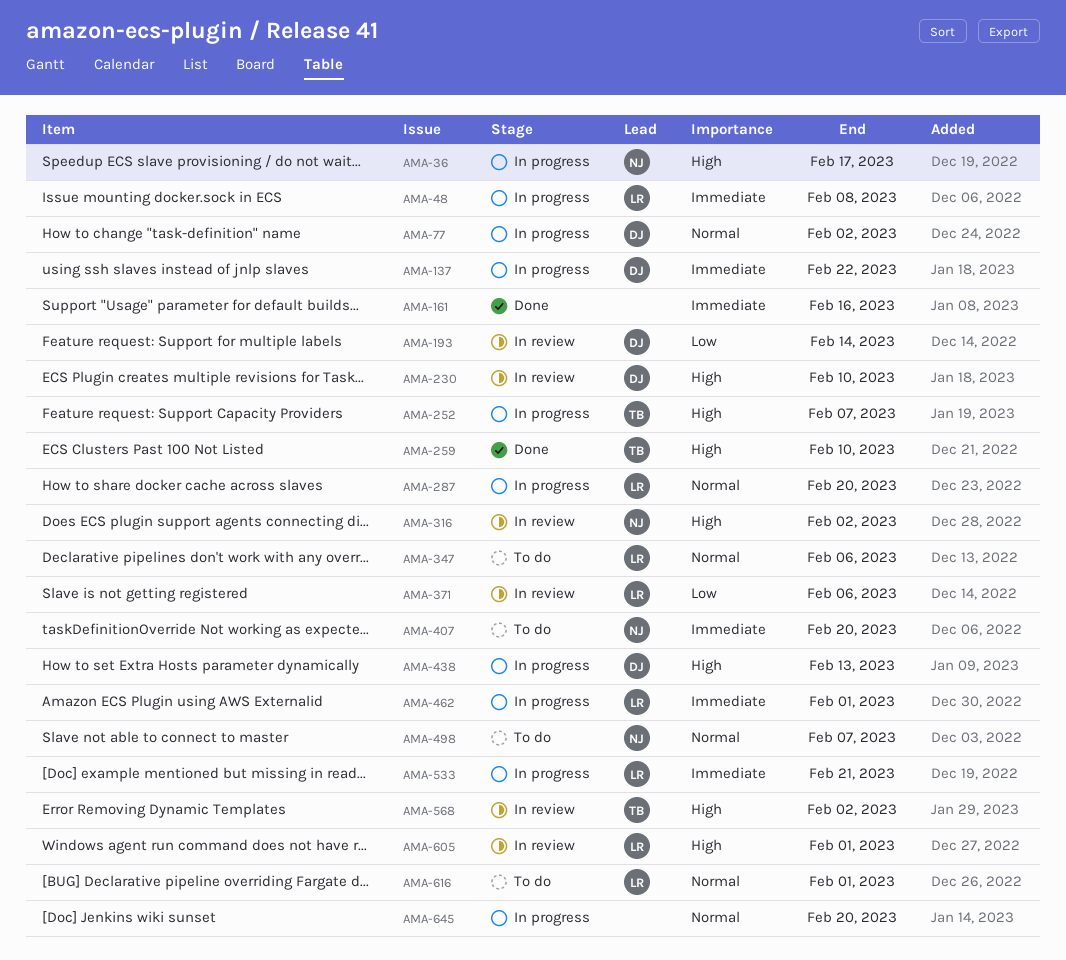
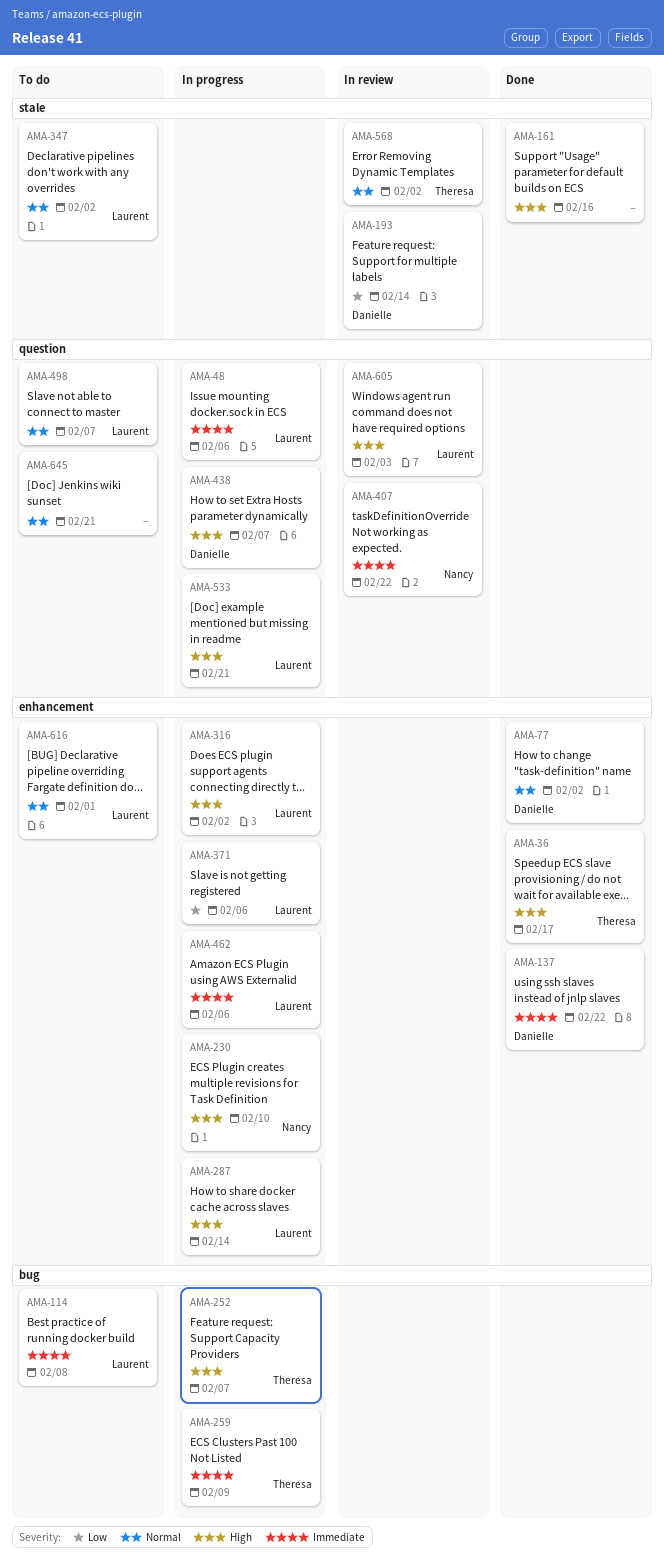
AMA-36, status: In progress -> Done
AMA-36, owner: Nancy -> Theresa
AMA-48, due: Feb 8 -> Feb 6
AMA-77, status: In progress -> Done
AMA-114: none -> present
AMA-137, status: In progress -> Done
AMA-161, priority: Immediate -> High
AMA-230, status: In review -> In progress
AMA-230, owner: Danielle -> Nancy
AMA-259, status: Done -> In progress
AMA-259, priority: High -> Immediate
AMA-259, due: Feb 10 -> Feb 9
AMA-287, priority: Normal -> High
AMA-287, due: Feb 20 -> Feb 14
AMA-316, status: In review -> In progress
AMA-316, owner: Nancy -> Laurent
AMA-347, due: Feb 6 -> Feb 2
AMA-371, status: In review -> In progress
AMA-407, status: To do -> In review
AMA-407, due: Feb 20 -> Feb 22
AMA-438, due: Feb 13 -> Feb 7
AMA-462, due: Feb 1 -> Feb 6
AMA-498, owner: Nancy -> Laurent
AMA-533, priority: Immediate -> High
AMA-568, priority: High -> Normal
AMA-605, due: Feb 1 -> Feb 3
AMA-645, status: In progress -> To do
AMA-645, due: Feb 20 -> Feb 21

